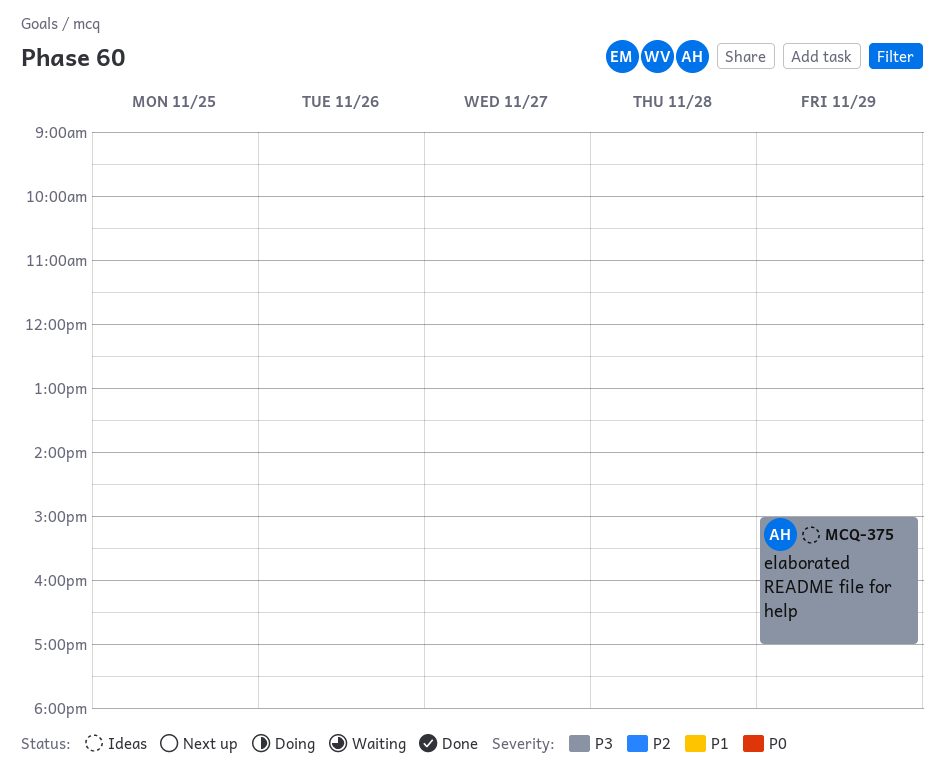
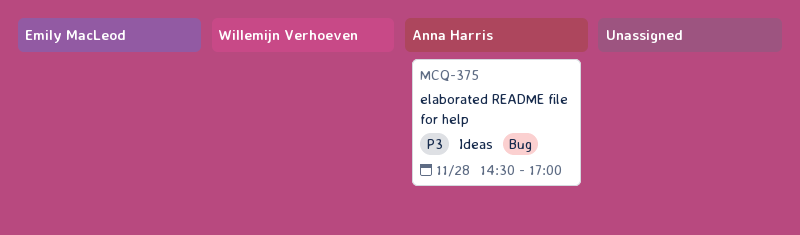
MCQ-375, day: Nov 29 -> Nov 28
MCQ-375, begins: 15:00 -> 14:30

